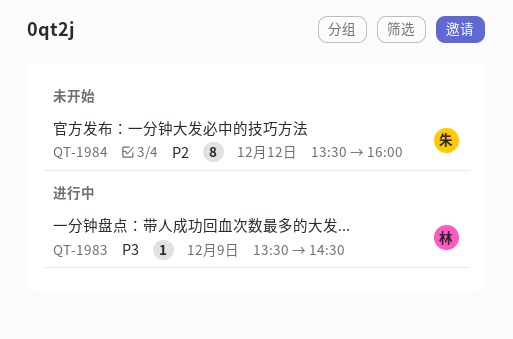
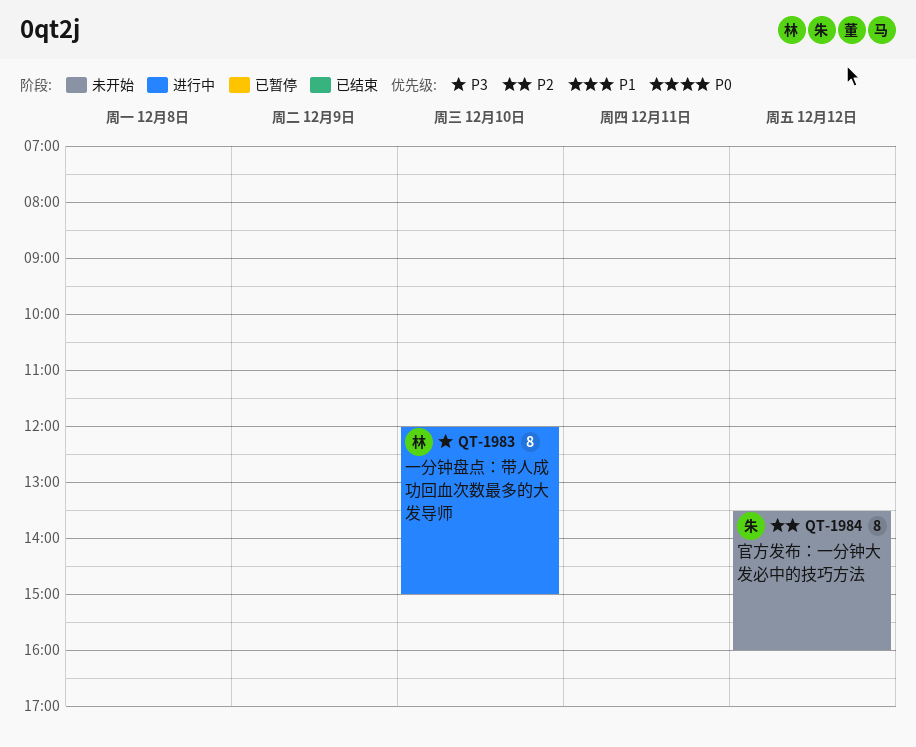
QT-1983, estimate: 1 -> 8
QT-1983, day: Dec 9 -> Dec 10
QT-1983, begins: 13:30 -> 12:00
QT-1983, ends: 14:30 -> 15:00

